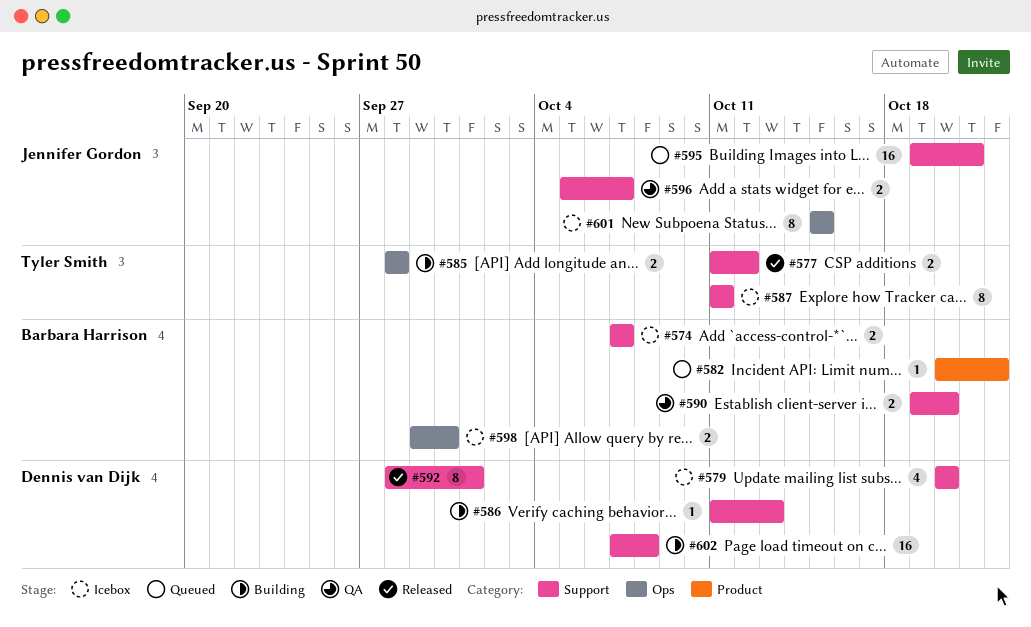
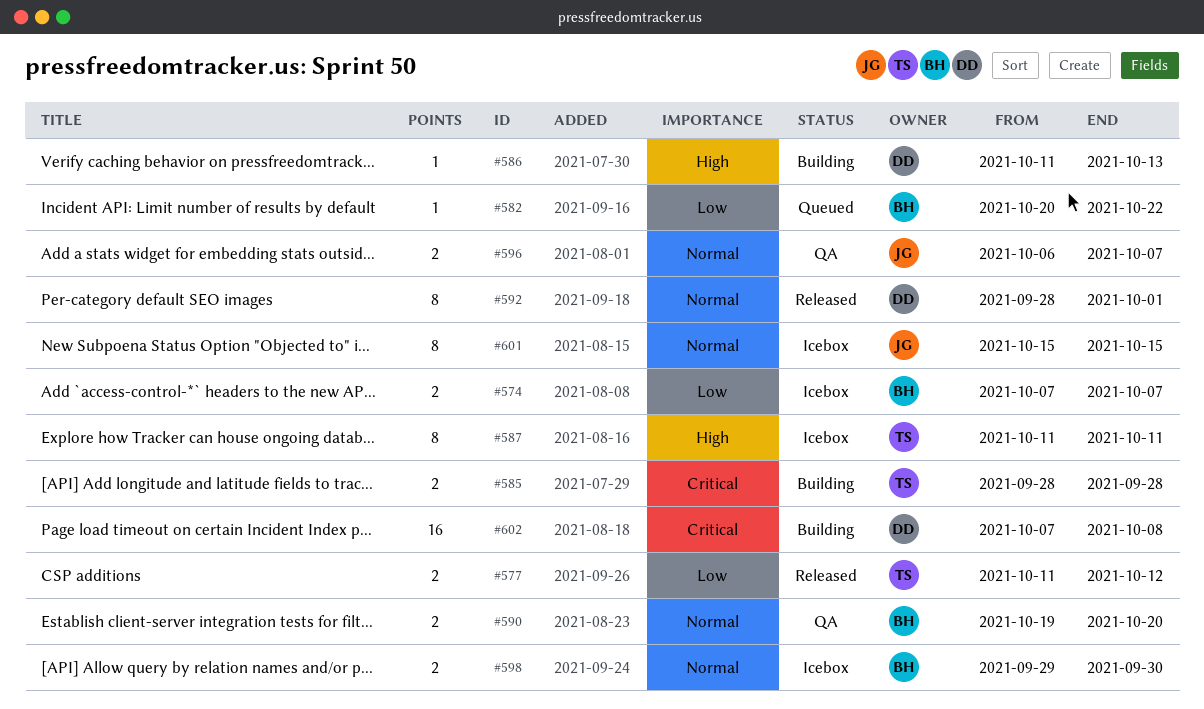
#579: present -> none
#595: present -> none
#596, start: Oct 5 -> Oct 6

